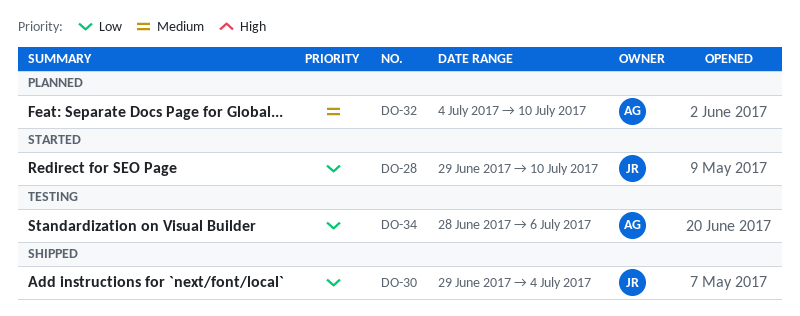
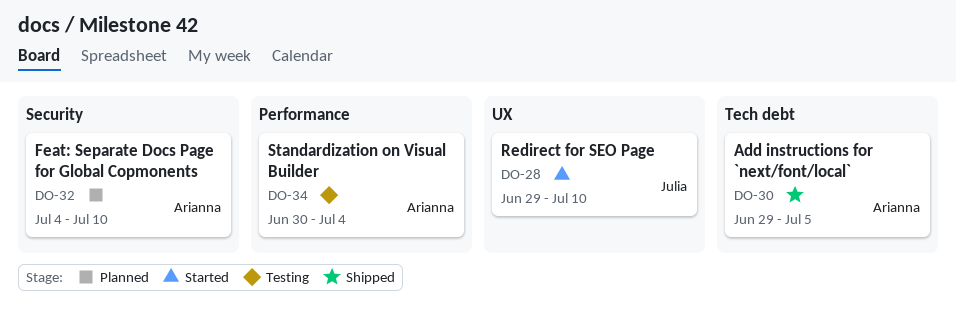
DO-30, owner: Julia -> Arianna
DO-30, due: Jul 4 -> Jul 5
DO-34, start: Jun 28 -> Jun 30
DO-34, due: Jul 6 -> Jul 4

